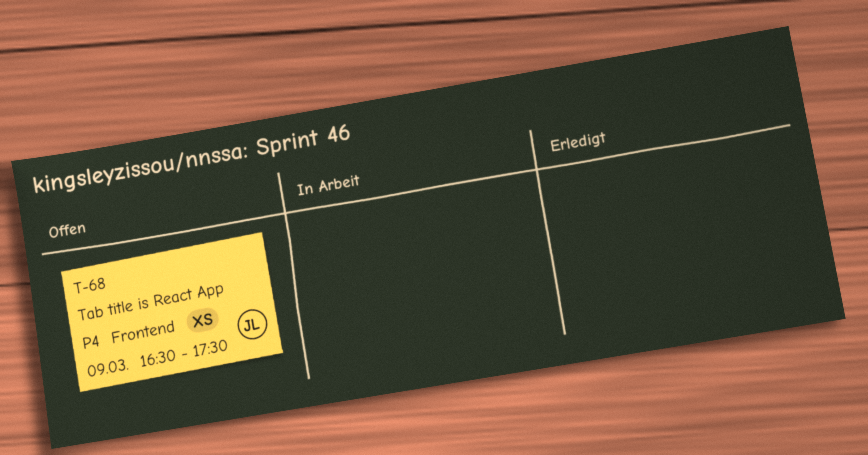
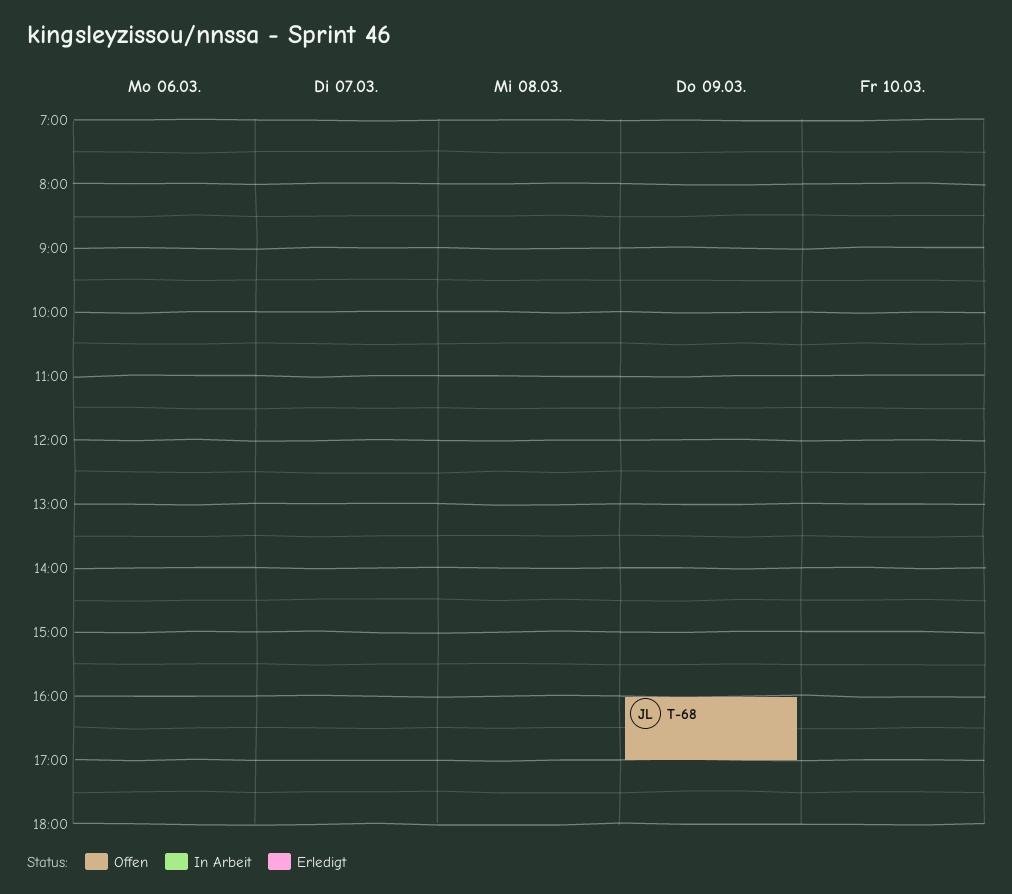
T-68, begins: 16:30 -> 16:00
T-68, ends: 17:30 -> 17:00

